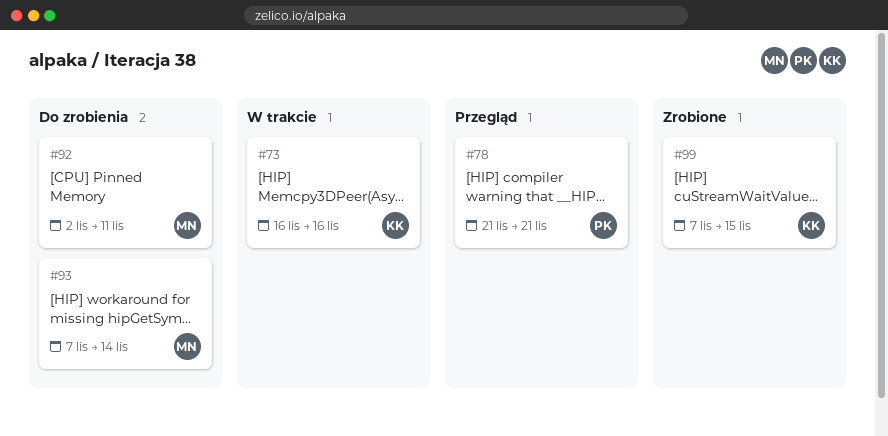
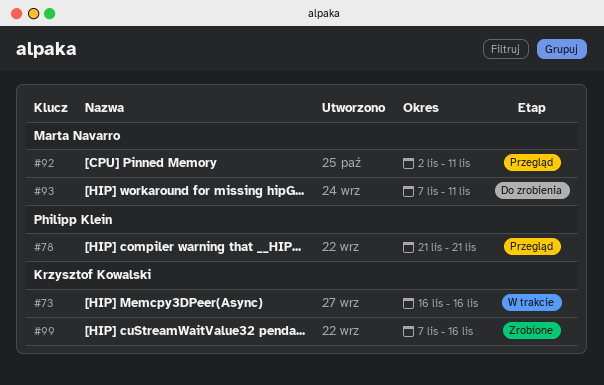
#92, status: Do zrobienia -> Przegląd
#93, due: Nov 14 -> Nov 11
#99, due: Nov 15 -> Nov 16

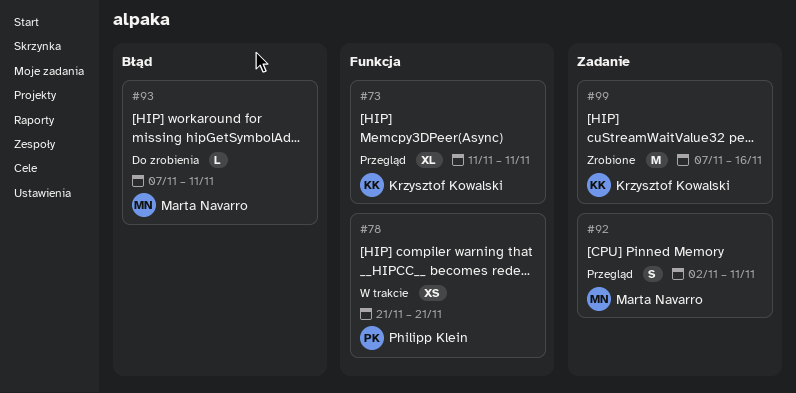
#73, status: W trakcie -> Przegląd
#73, start: Nov 16 -> Nov 11
#73, due: Nov 16 -> Nov 11
#78, status: Przegląd -> W trakcie

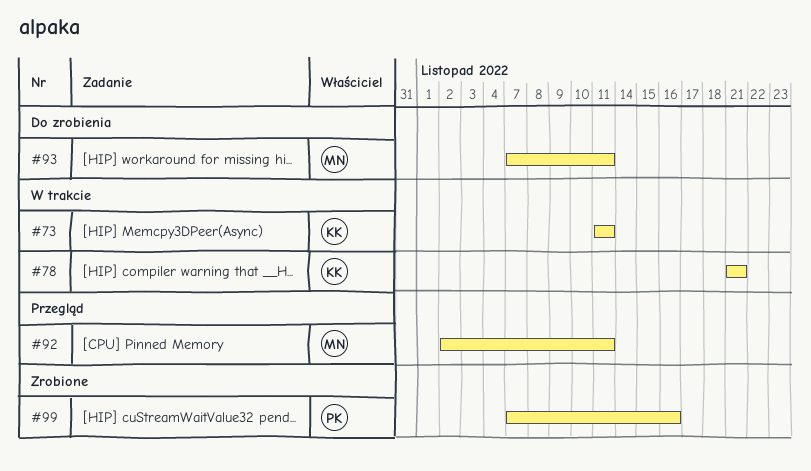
#73, status: Przegląd -> W trakcie
#78, owner: Philipp Klein -> Krzysztof Kowalski
#99, owner: Krzysztof Kowalski -> Philipp Klein

